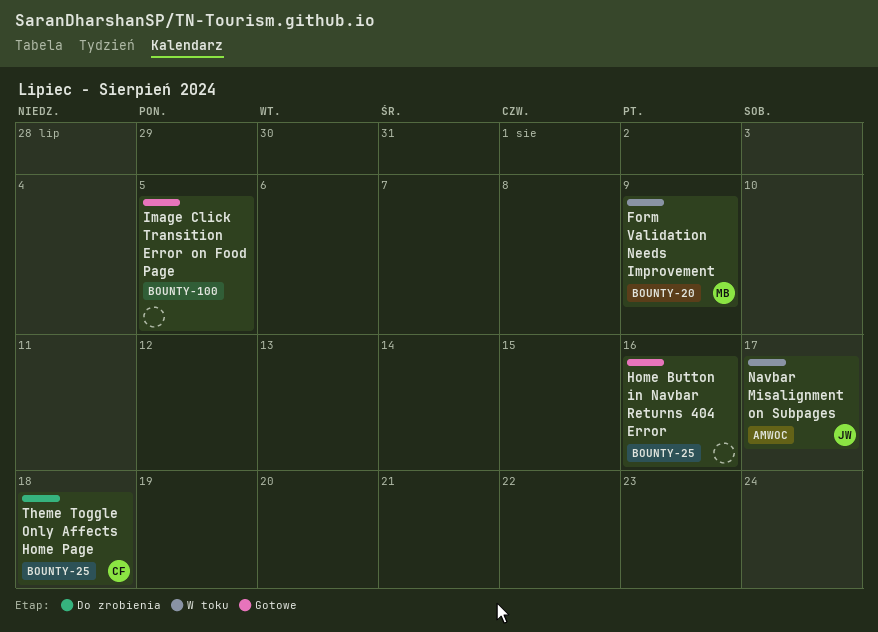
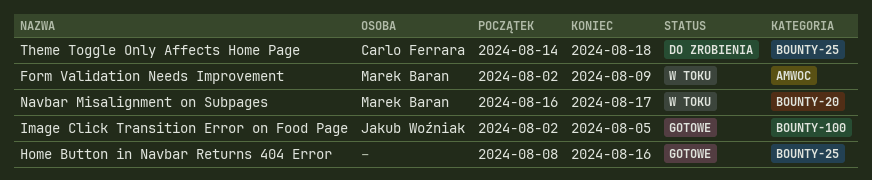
Form Validation Needs Improvement, label: BOUNTY-20 -> AMWOC
Image Click Transition Error on Food Page, owner: none -> Jakub Woźniak
Navbar Misalignment on Subpages, owner: Jakub Woźniak -> Marek Baran
Navbar Misalignment on Subpages, label: AMWOC -> BOUNTY-20

